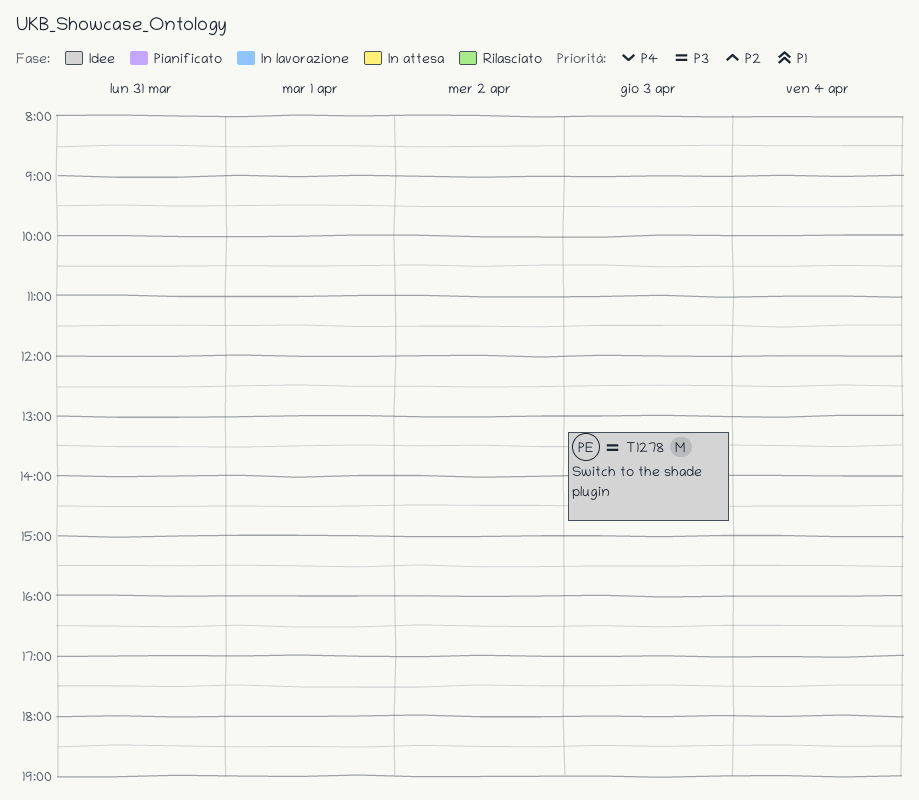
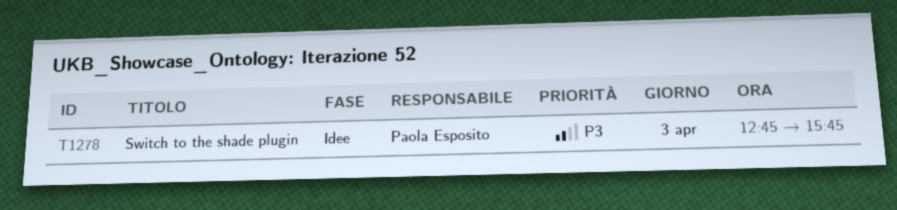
T1278, begins: 13:15 -> 12:45
T1278, ends: 14:45 -> 15:45

